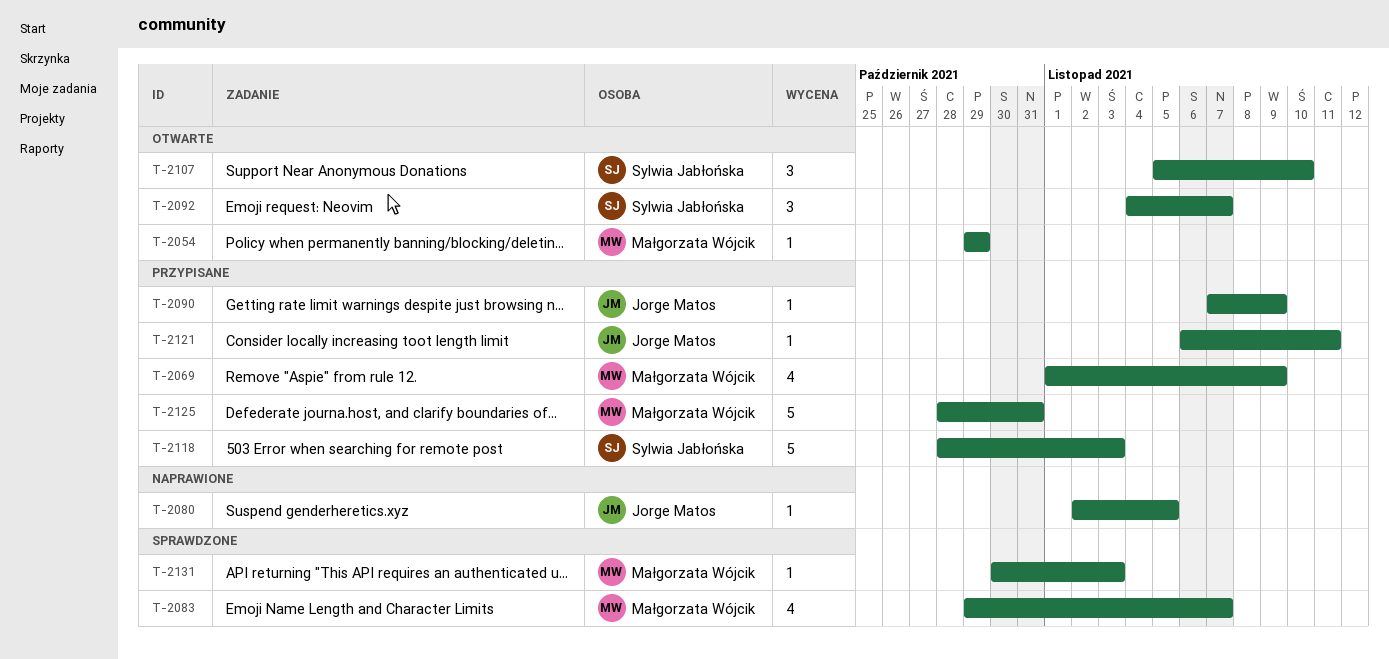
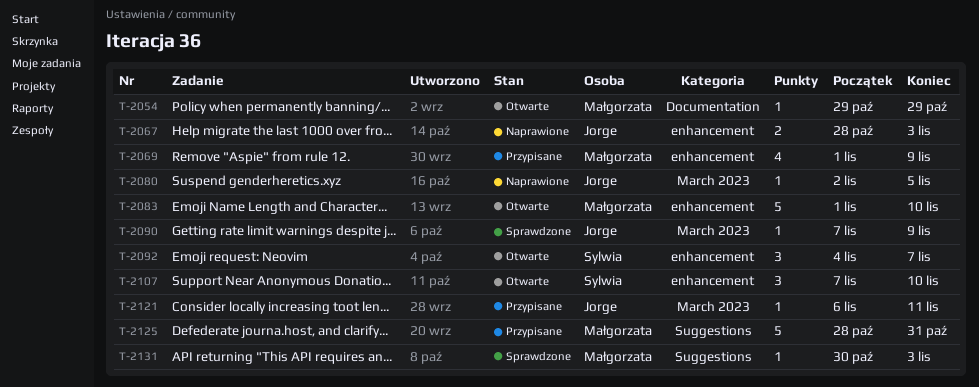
T-2067: none -> present
T-2083, status: Sprawdzone -> Otwarte
T-2083, estimate: 4 -> 5
T-2083, start: Oct 29 -> Nov 1
T-2083, due: Nov 7 -> Nov 10
T-2090, status: Przypisane -> Sprawdzone
T-2107, start: Nov 5 -> Nov 7
T-2118: present -> none

